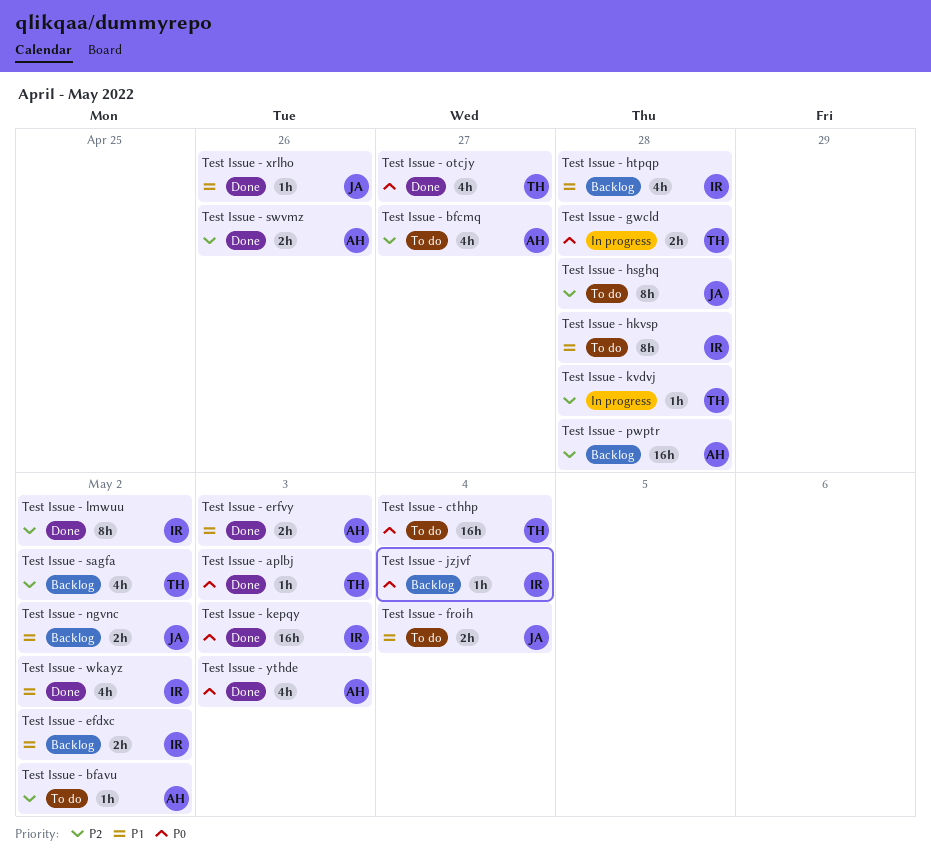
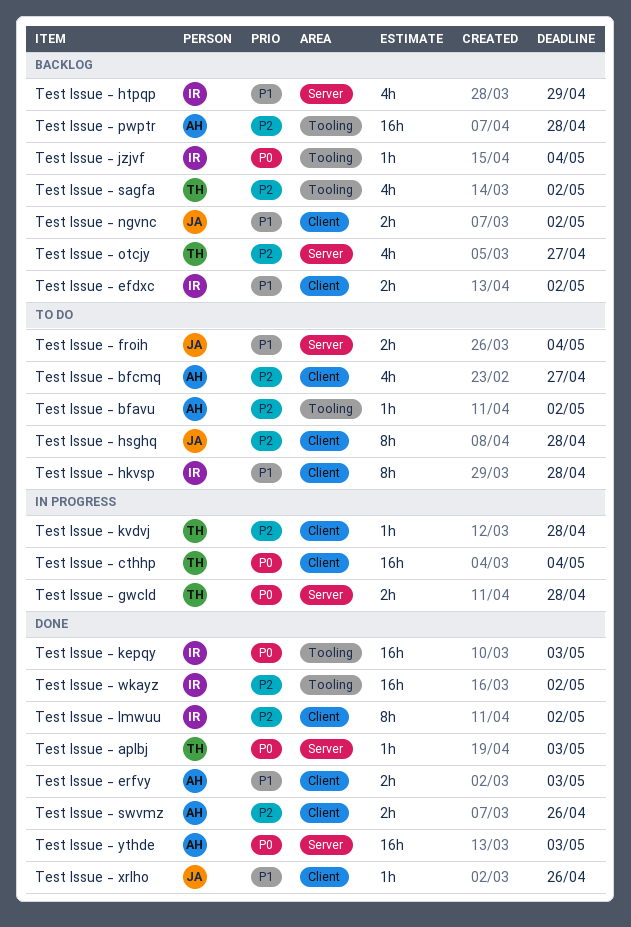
Test Issue - cthhp, status: To do -> In progress
Test Issue - htpqp, due: Apr 28 -> Apr 29
Test Issue - otcjy, status: Done -> Backlog
Test Issue - otcjy, priority: P0 -> P2
Test Issue - wkayz, priority: P1 -> P2
Test Issue - wkayz, estimate: 4h -> 16h
Test Issue - ythde, estimate: 4h -> 16h

